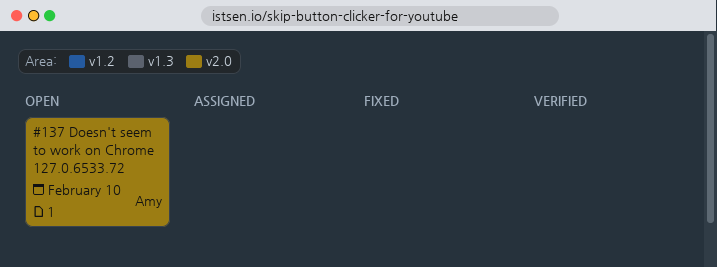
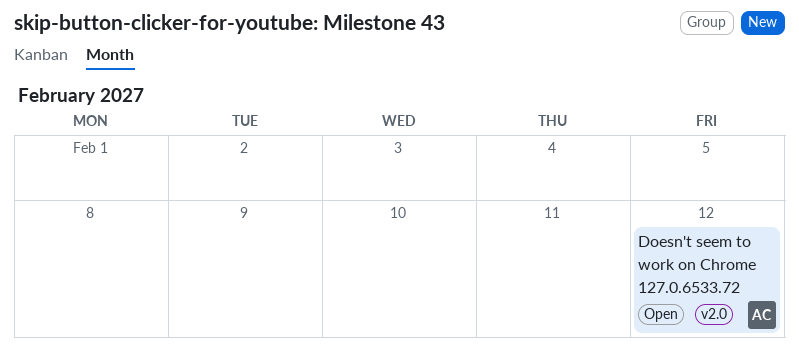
Doesn't seem to work on Chrome 127.0.6533.72, due: Feb 10 -> Feb 12

